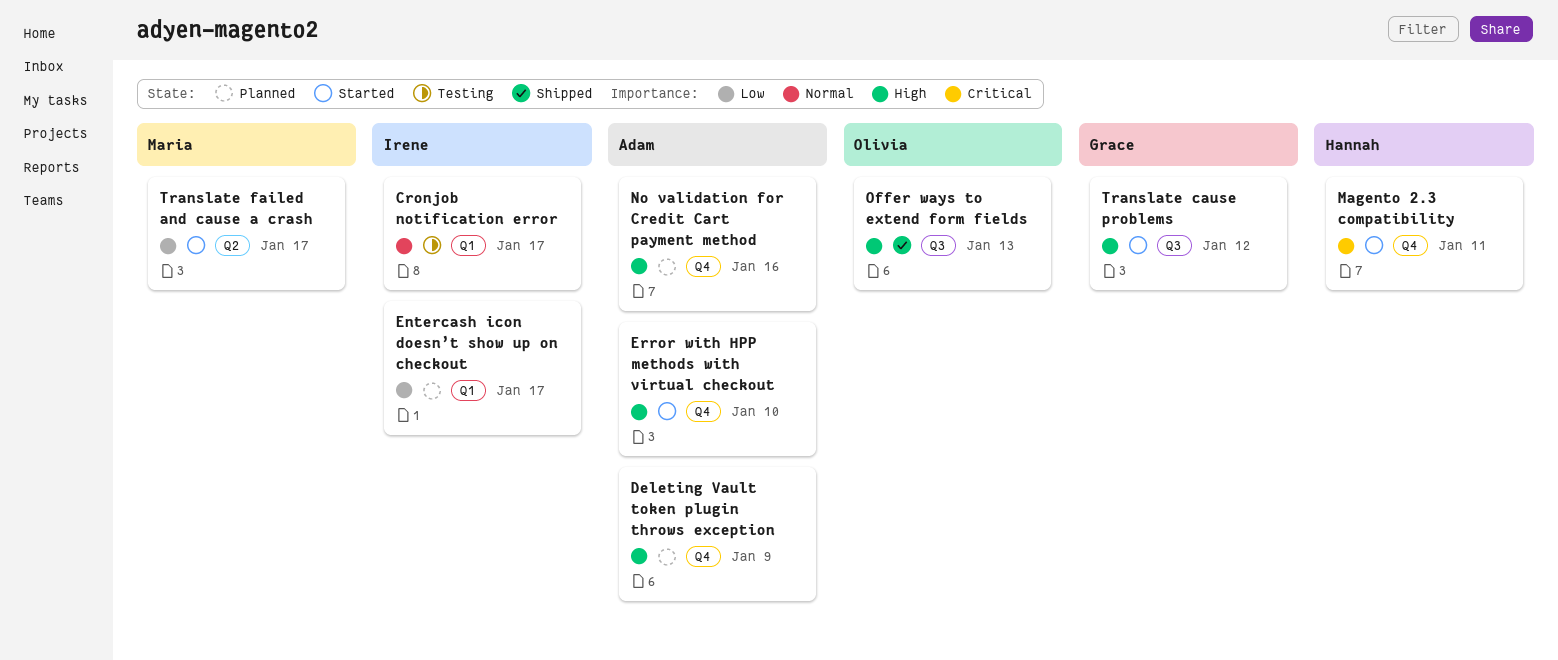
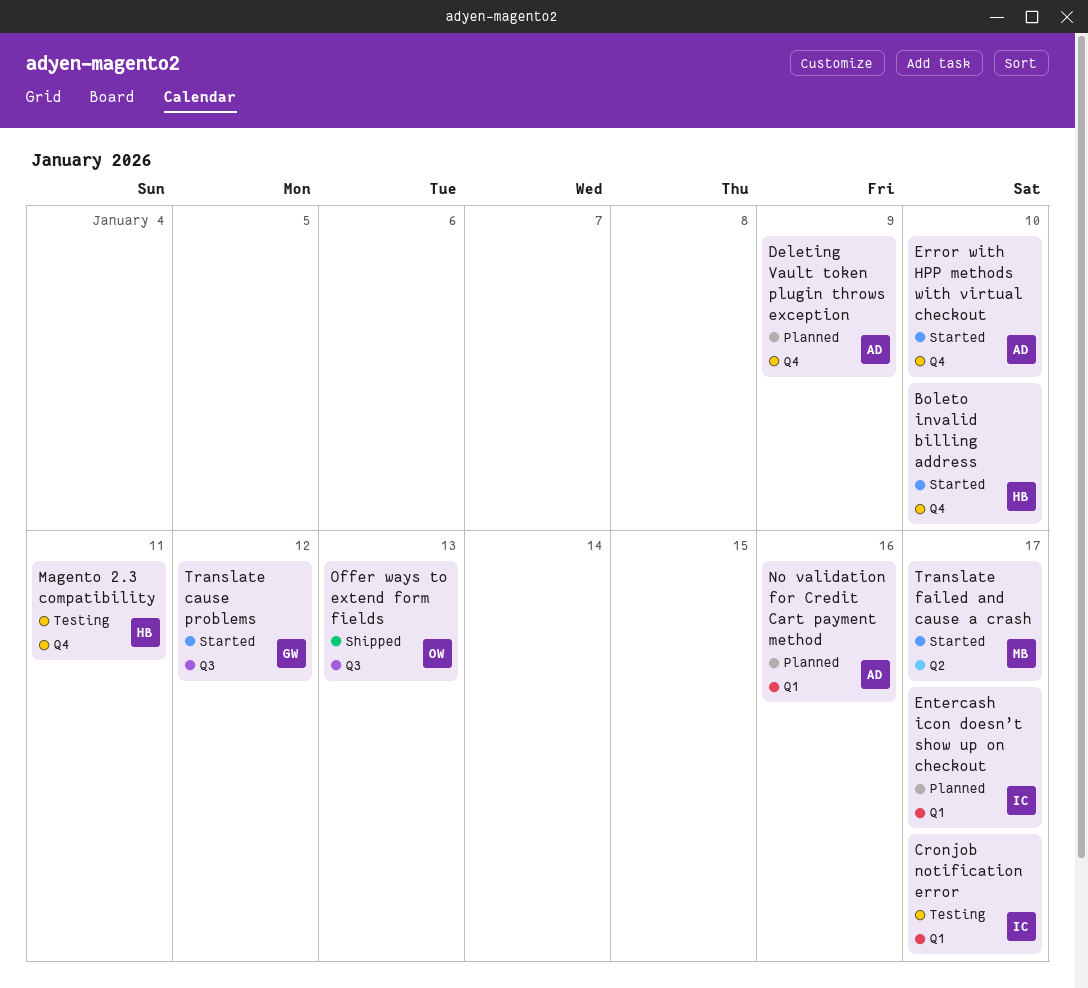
Boleto invalid billing address: none -> present
Magento 2.3 compatibility, status: Started -> Testing
No validation for Credit Cart payment method, label: Q4 -> Q1

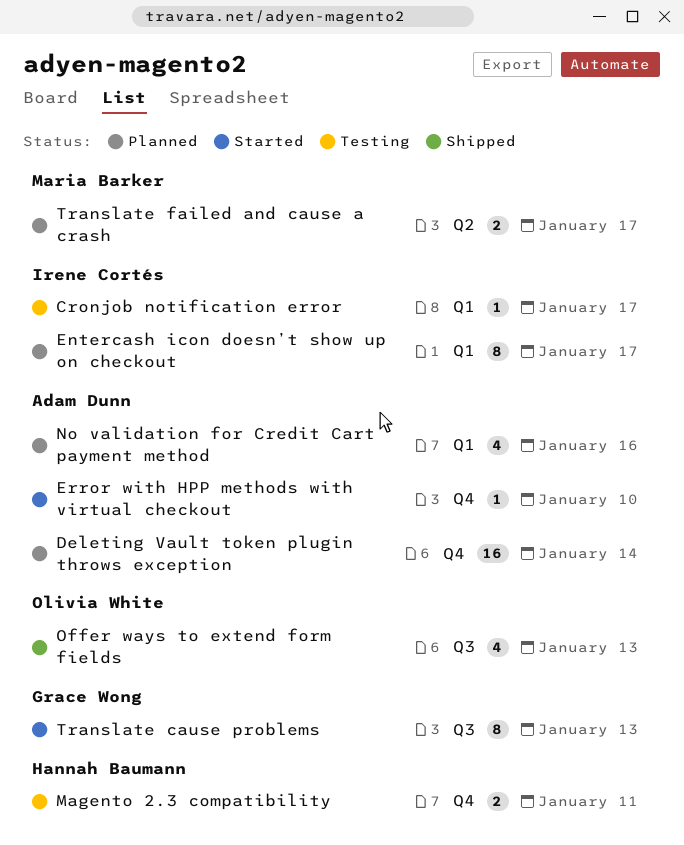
Boleto invalid billing address: present -> none
Deleting Vault token plugin throws exception, due: Jan 9 -> Jan 14
Translate cause problems, due: Jan 12 -> Jan 13
Translate failed and cause a crash, status: Started -> Planned

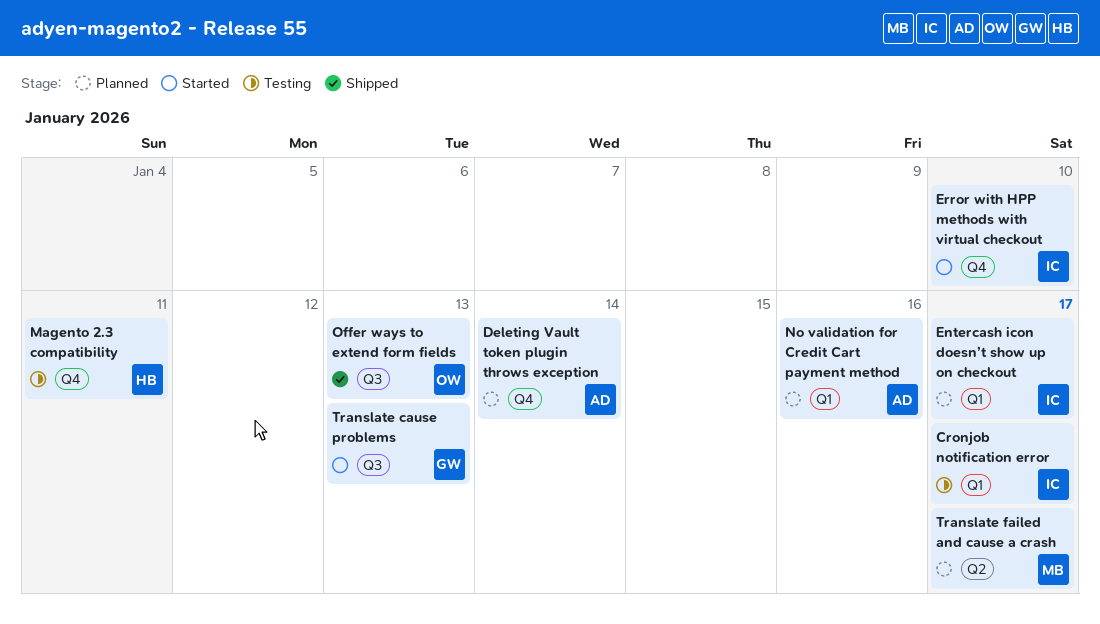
Error with HPP methods with virtual checkout, owner: Adam Dunn -> Irene Cortés

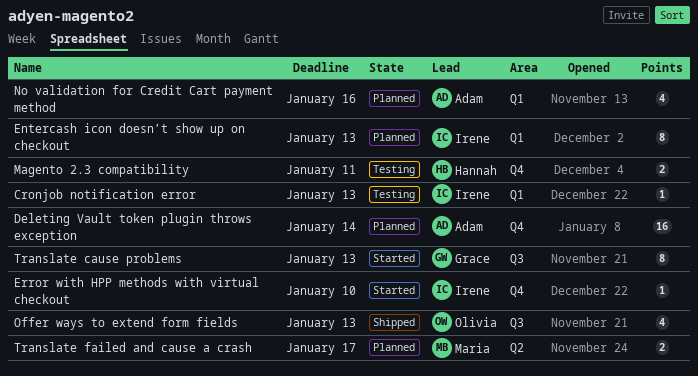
Cronjob notification error, due: Jan 17 -> Jan 13
Entercash icon doesn’t show up on checkout, due: Jan 17 -> Jan 13

